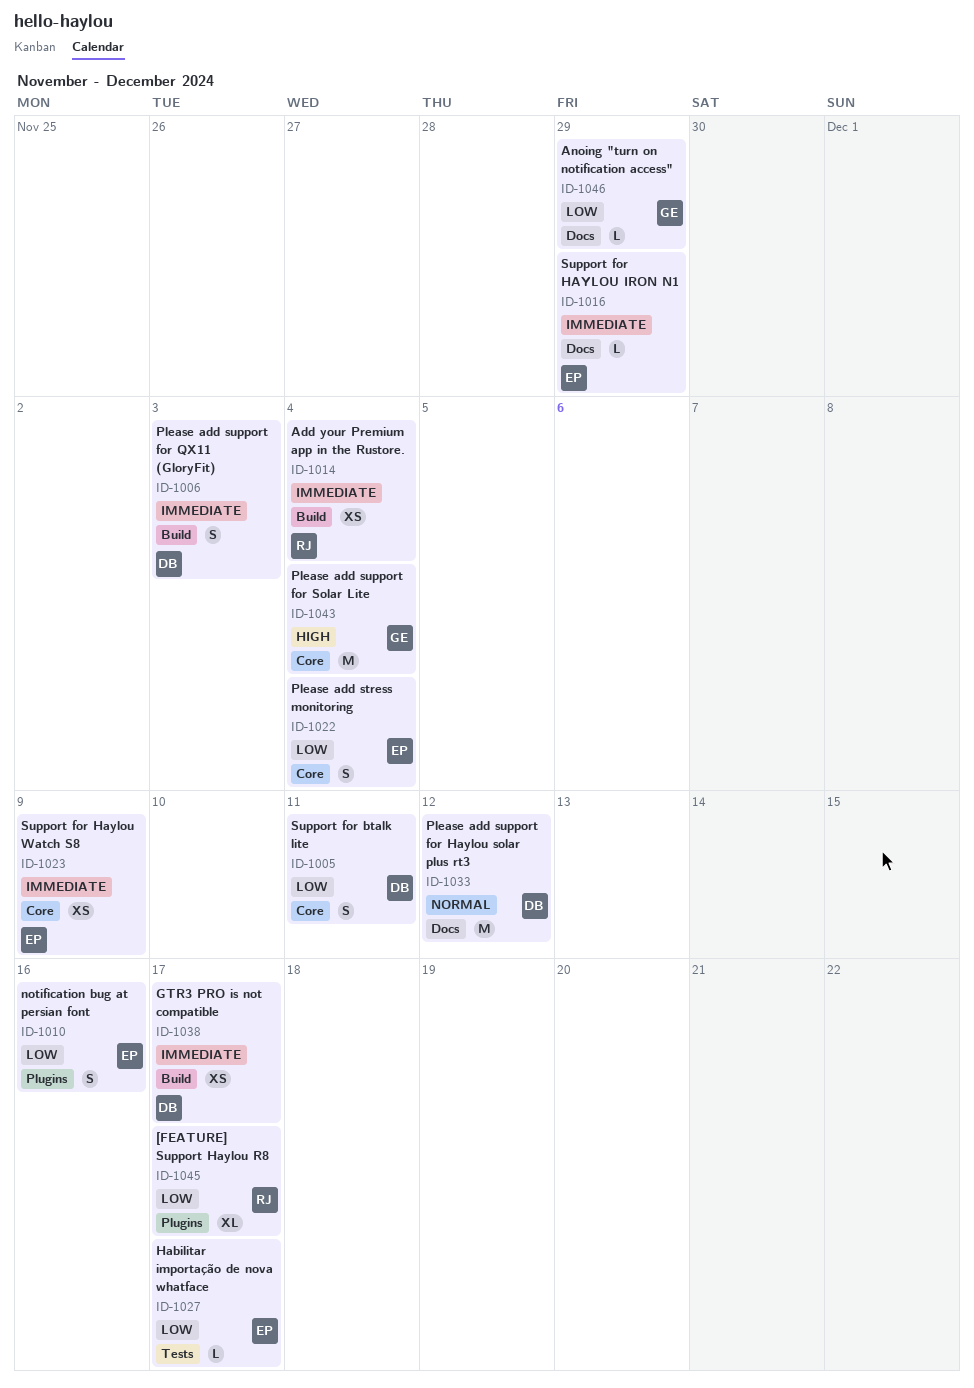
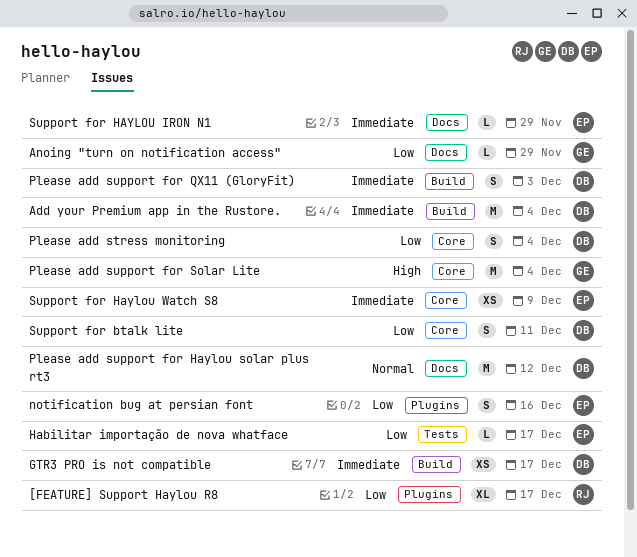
Add your Premium app in the Rustore., owner: RJ -> DB
Add your Premium app in the Rustore., estimate: XS -> M
Please add stress monitoring, owner: EP -> DB

